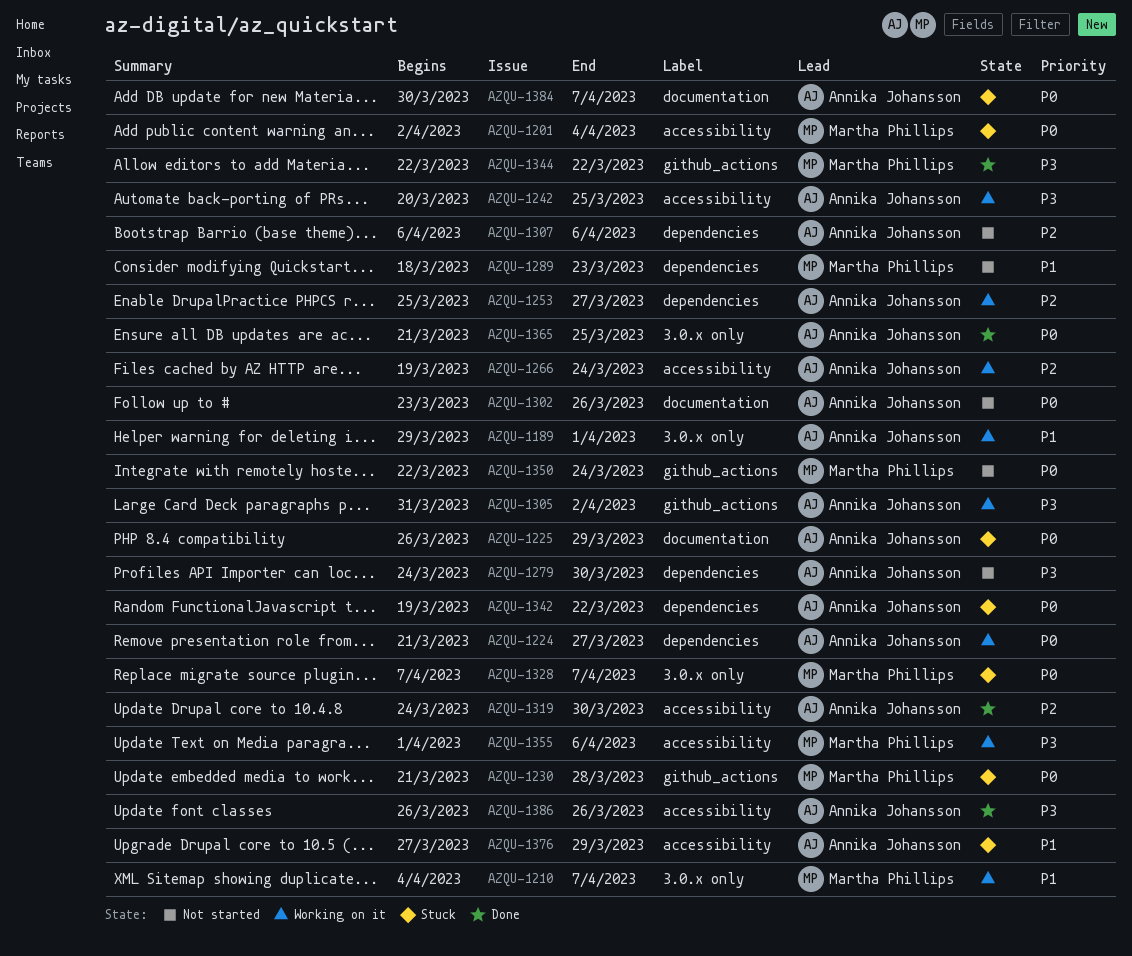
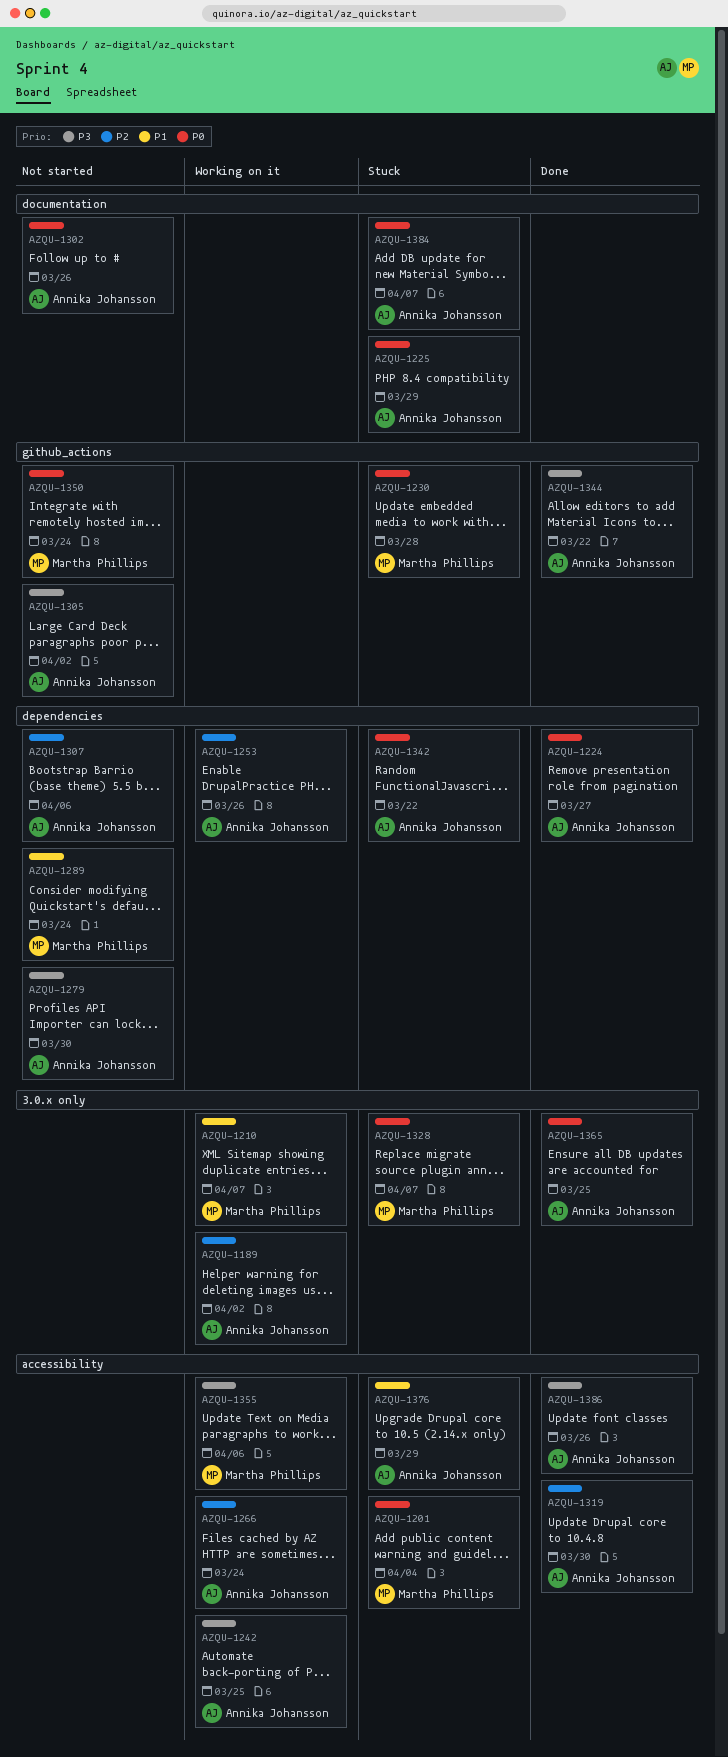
AZQU-1189, priority: P1 -> P2
AZQU-1189, due: Apr 1 -> Apr 2
AZQU-1224, status: Working on it -> Done
AZQU-1253, due: Mar 27 -> Mar 26
AZQU-1289, due: Mar 23 -> Mar 24
AZQU-1305, status: Working on it -> Not started
AZQU-1344, owner: Martha Phillips -> Annika Johansson

